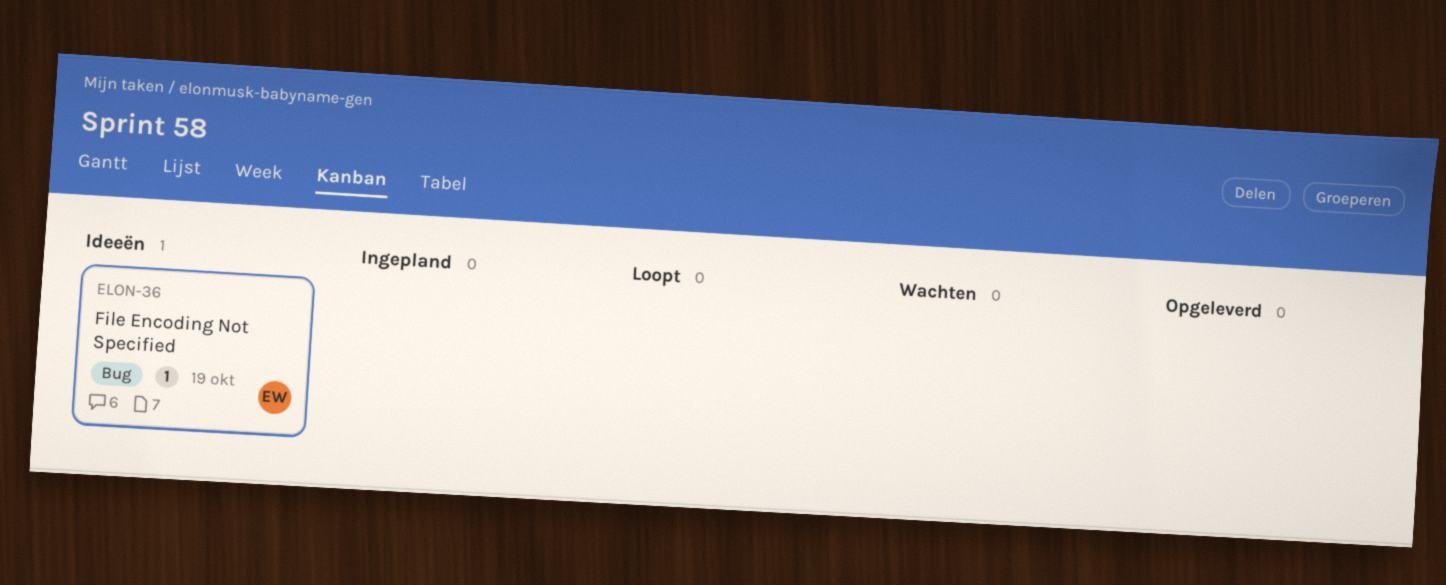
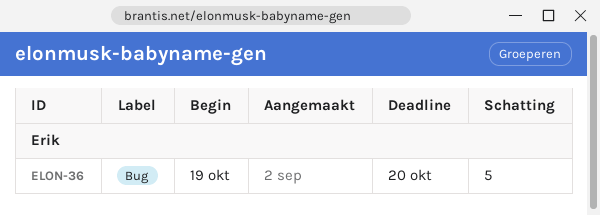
ELON-36, estimate: 1 -> 5
ELON-36, due: Oct 19 -> Oct 20

